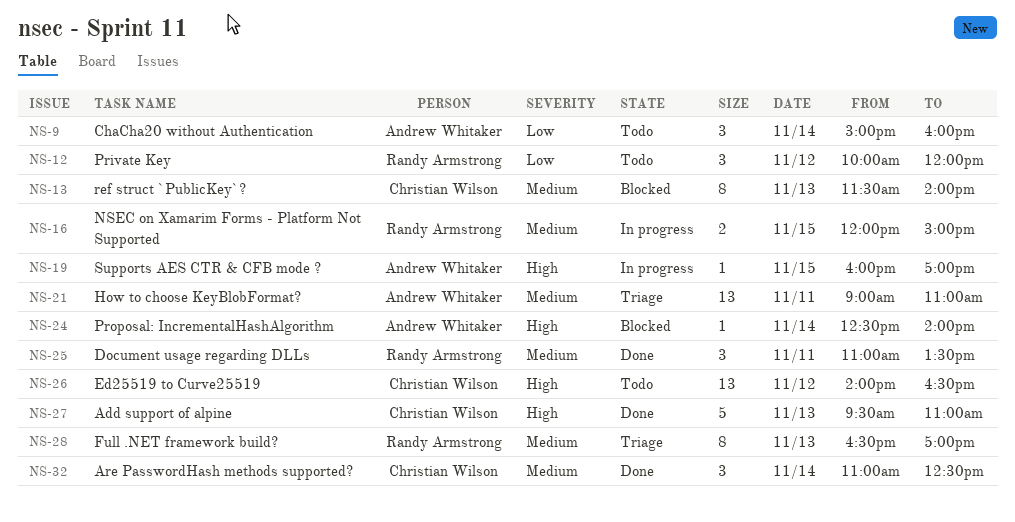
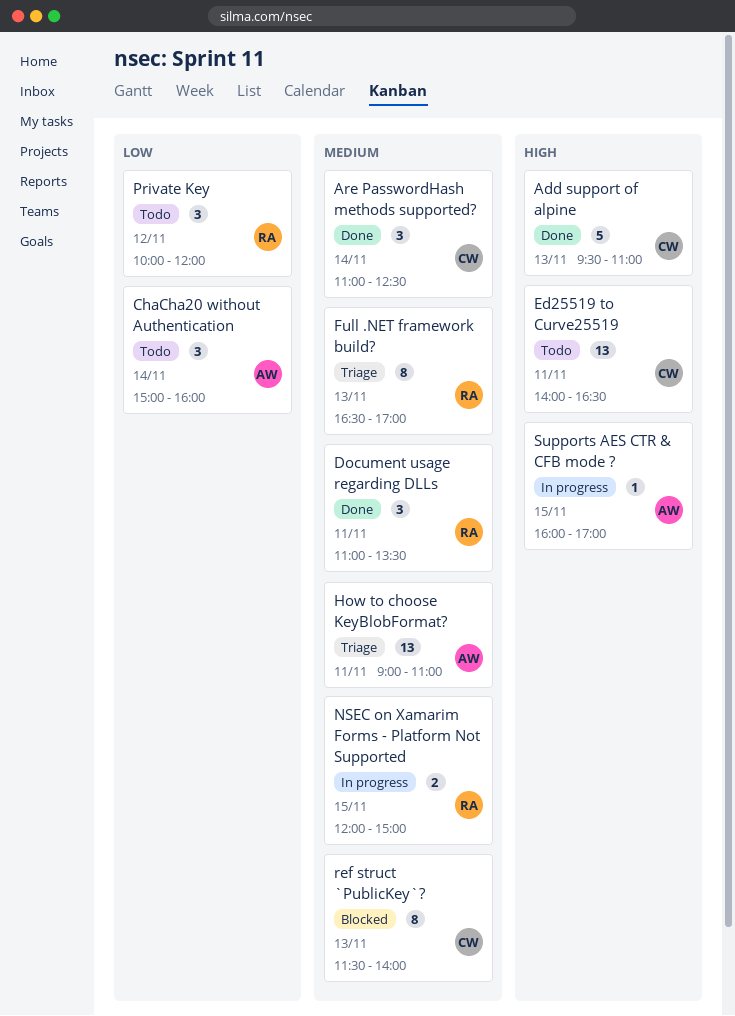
Ed25519 to Curve25519, day: Nov 12 -> Nov 11
Proposal: IncrementalHashAlgorithm: present -> none

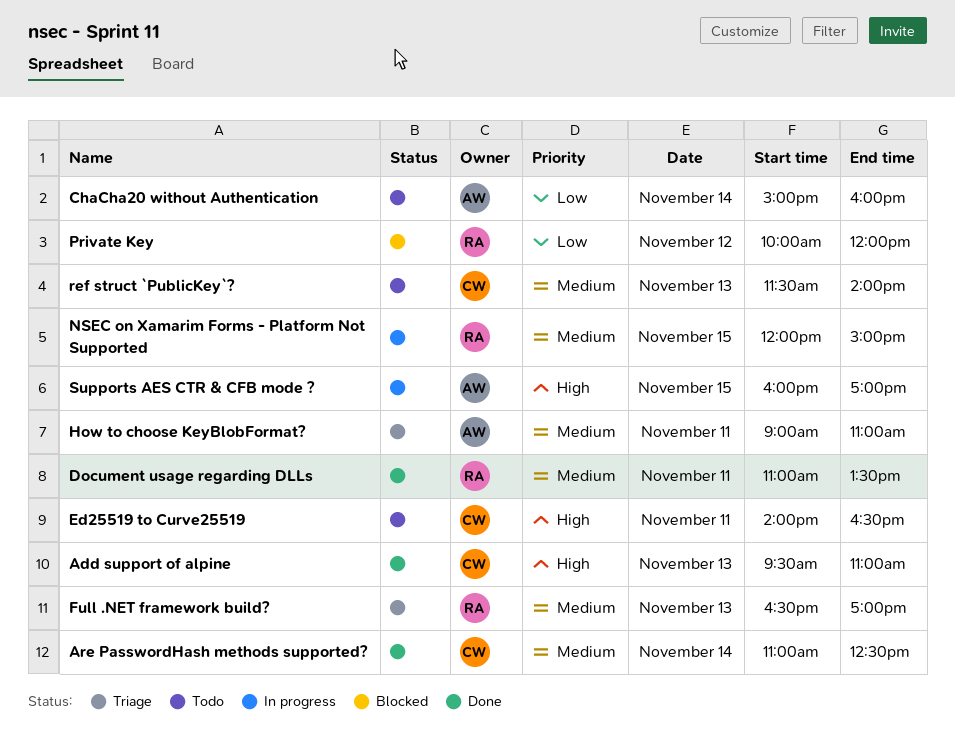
Private Key, status: Todo -> Blocked
ref struct `PublicKey`?, status: Blocked -> Todo

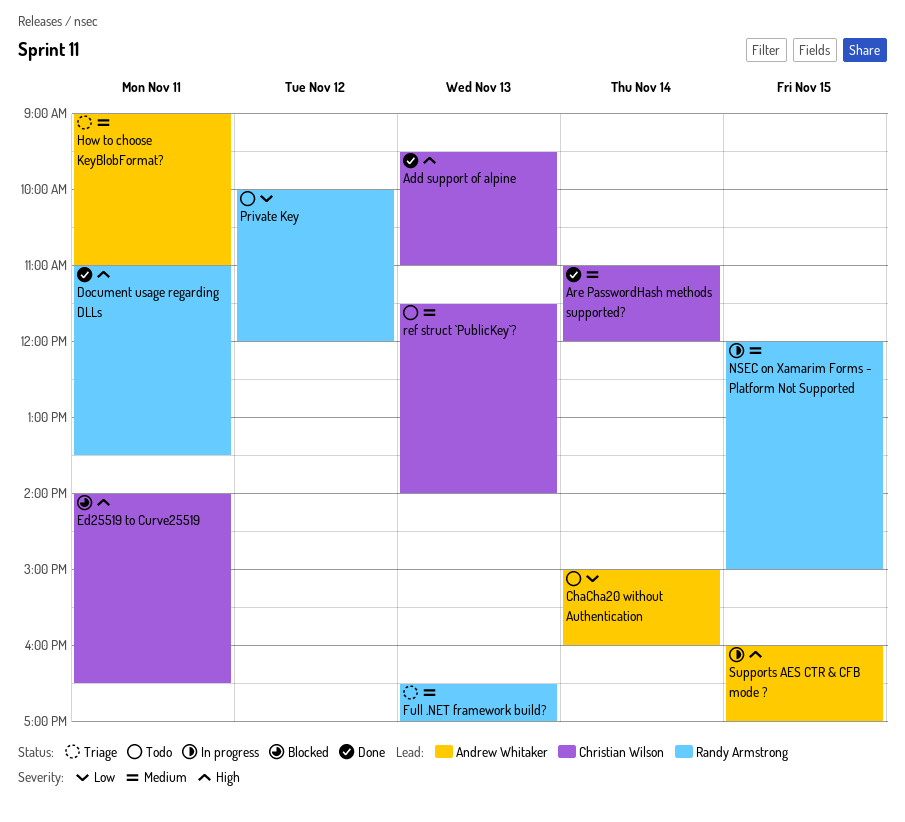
Are PasswordHash methods supported?, ends: 12:30 -> 12:00
Document usage regarding DLLs, priority: Medium -> High
Ed25519 to Curve25519, status: Todo -> Blocked
Private Key, status: Blocked -> Todo

